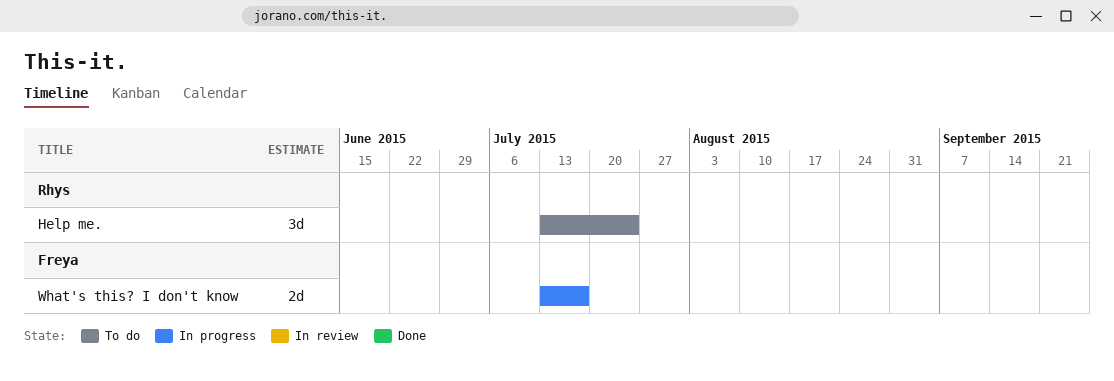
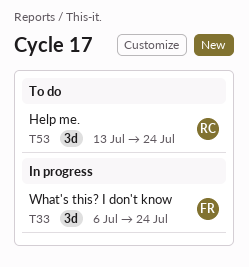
What's this? I don't know, estimate: 2d -> 3d
What's this? I don't know, start: Jul 13 -> Jul 6
What's this? I don't know, due: Jul 17 -> Jul 24

